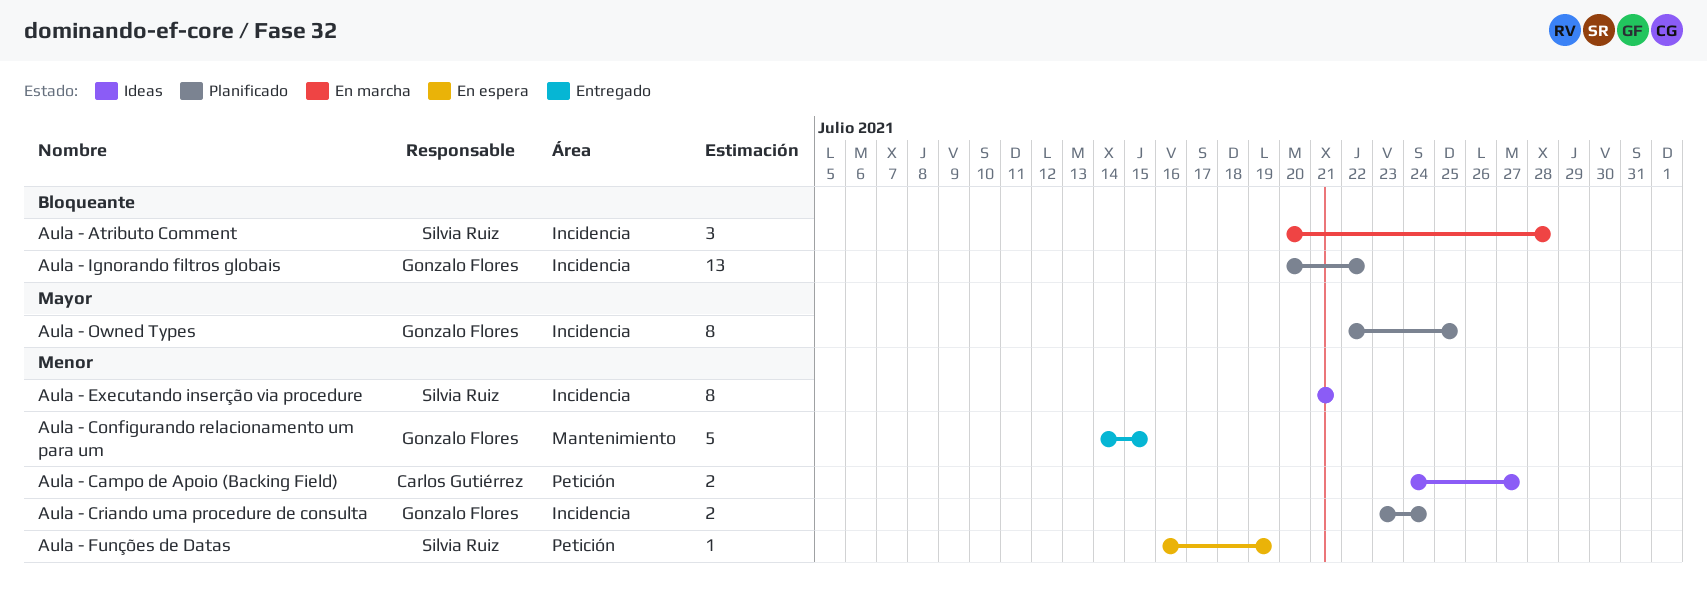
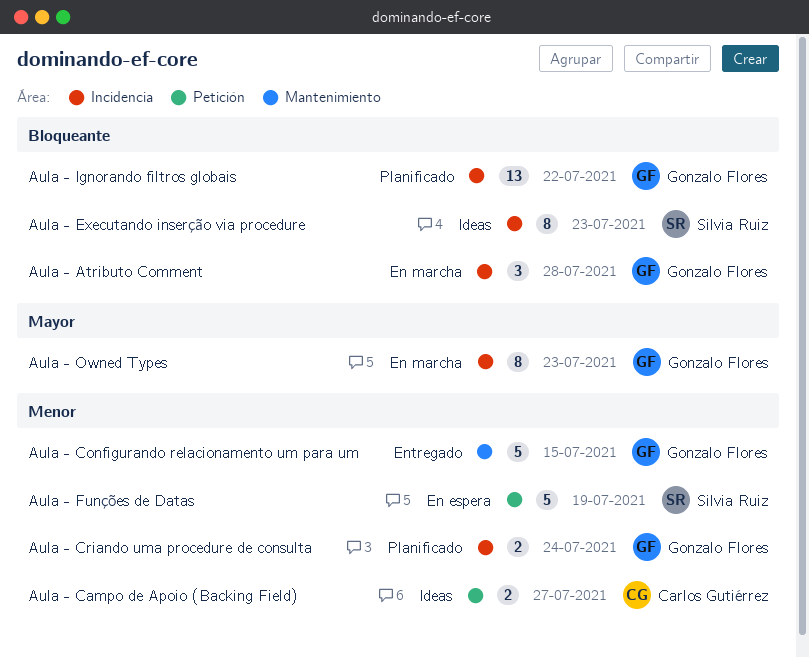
Aula - Atributo Comment, owner: Silvia Ruiz -> Gonzalo Flores
Aula - Executando inserção via procedure, priority: Menor -> Bloqueante
Aula - Executando inserção via procedure, due: Jul 21 -> Jul 23
Aula - Funções de Datas, estimate: 1 -> 5
Aula - Owned Types, status: Planificado -> En marcha
Aula - Owned Types, due: Jul 25 -> Jul 23

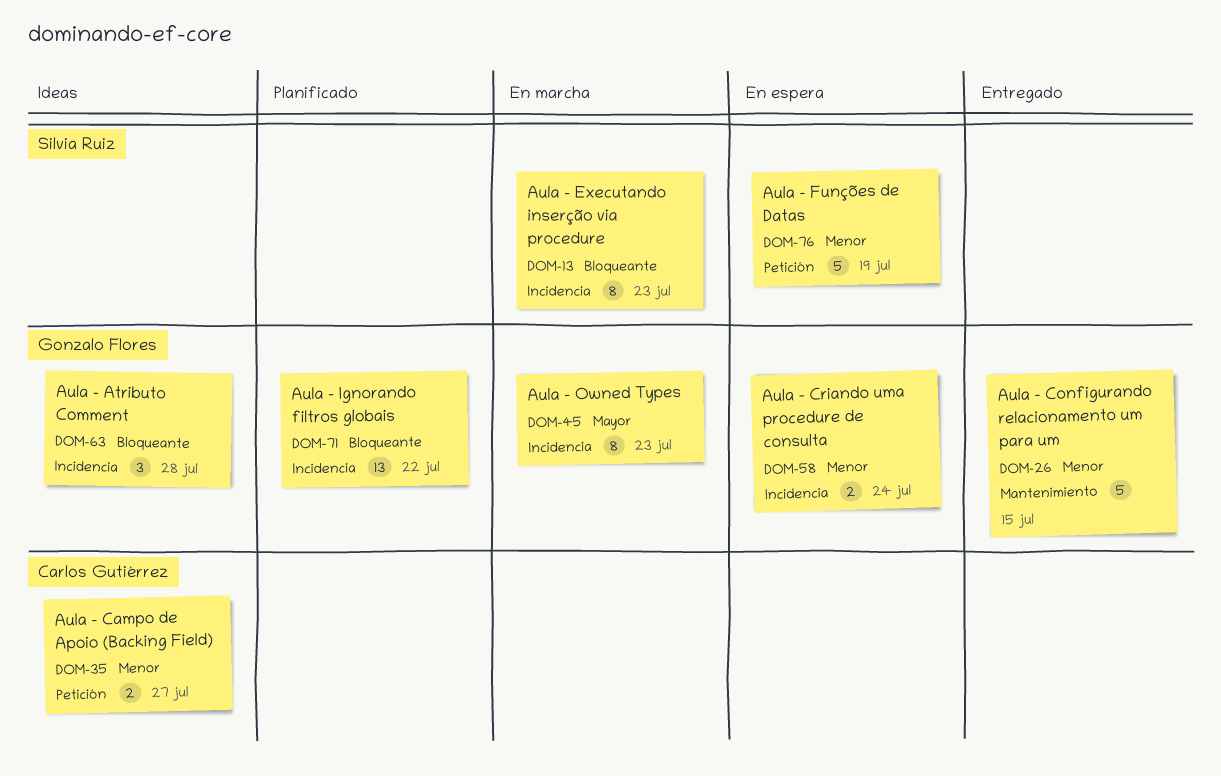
Aula - Atributo Comment, status: En marcha -> Ideas
Aula - Criando uma procedure de consulta, status: Planificado -> En espera
Aula - Executando inserção via procedure, status: Ideas -> En marcha

